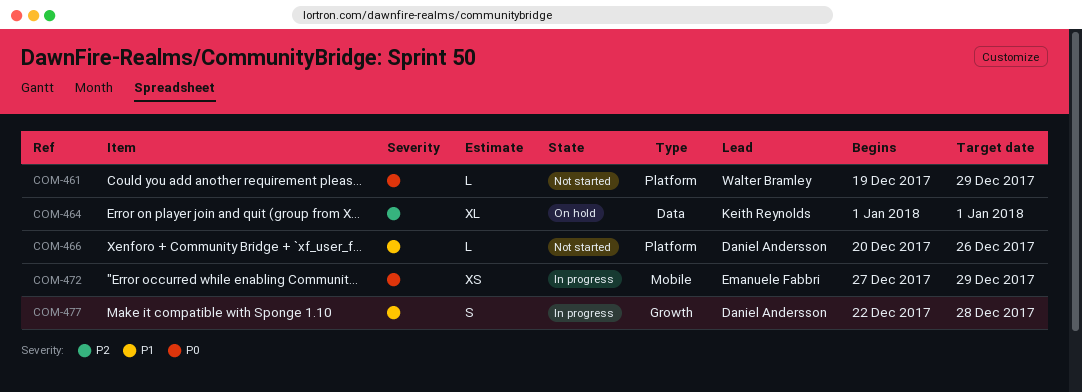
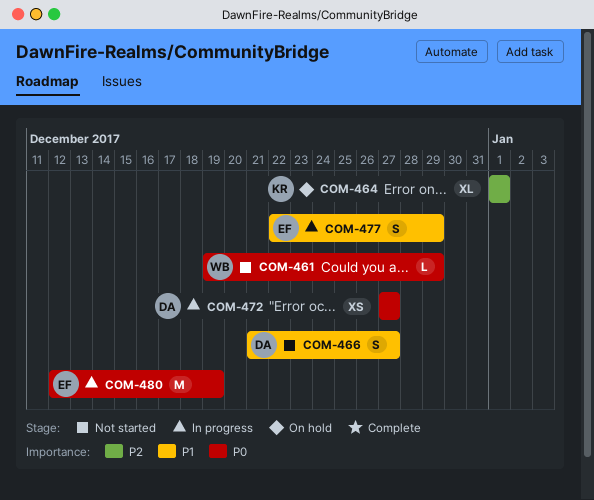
COM-466, estimate: L -> S
COM-466, start: Dec 20 -> Dec 21
COM-466, due: Dec 26 -> Dec 27
COM-472, owner: Emanuele Fabbri -> Daniel Andersson
COM-472, due: Dec 29 -> Dec 27
COM-477, owner: Daniel Andersson -> Emanuele Fabbri
COM-477, due: Dec 28 -> Dec 29
COM-480: none -> present

